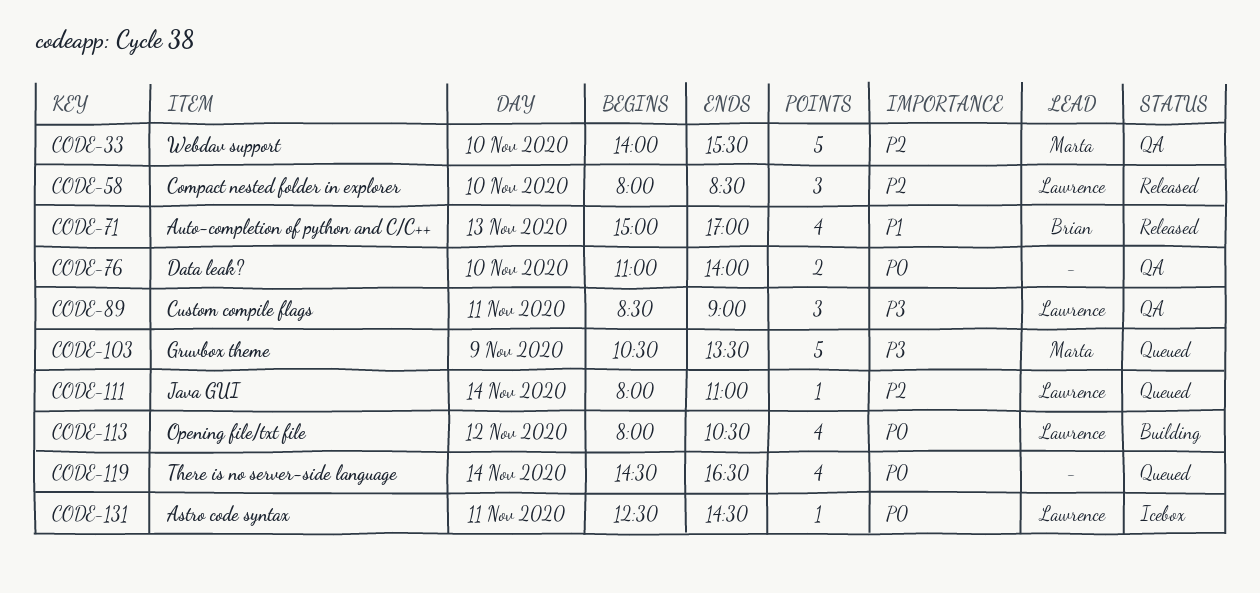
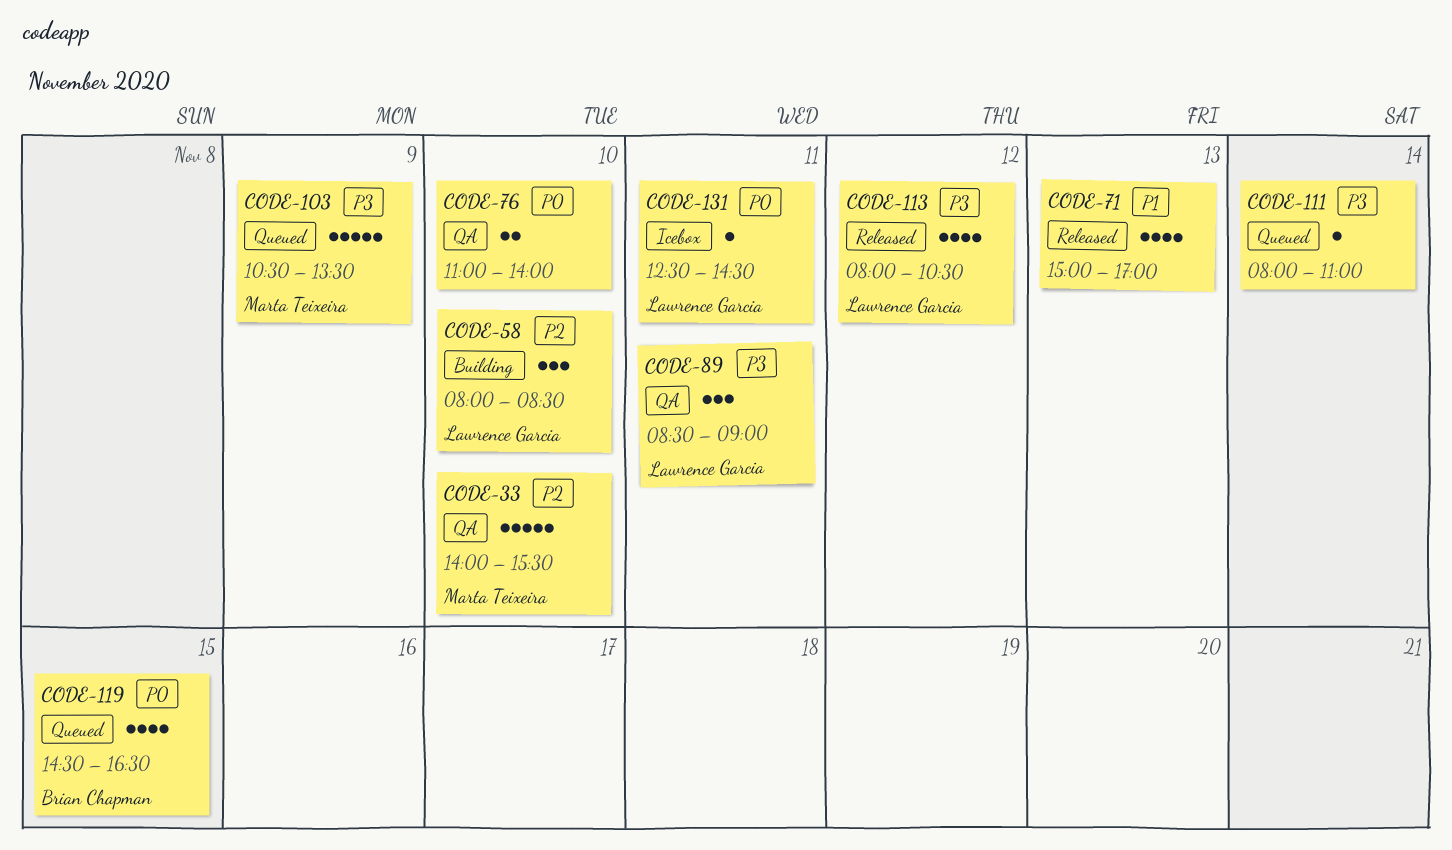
CODE-58, status: Released -> Building
CODE-71, owner: Brian Chapman -> none
CODE-111, owner: Lawrence Garcia -> none
CODE-111, priority: P2 -> P3
CODE-113, status: Building -> Released
CODE-113, priority: P0 -> P3
CODE-119, owner: none -> Brian Chapman
CODE-119, day: Nov 14 -> Nov 15

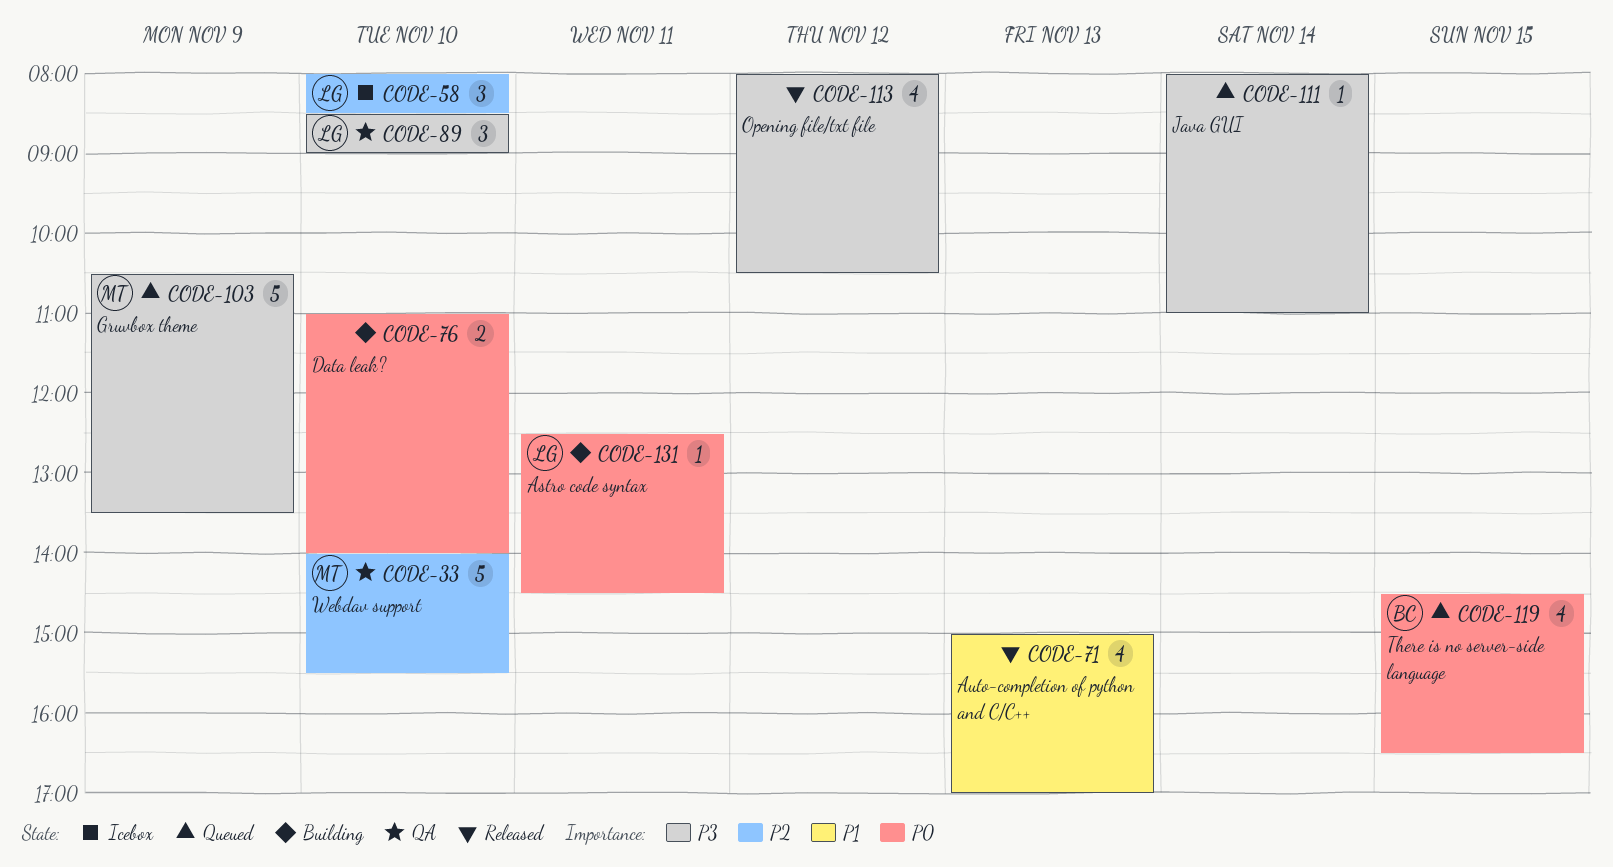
CODE-58, status: Building -> Icebox
CODE-76, status: QA -> Building
CODE-89, day: Nov 11 -> Nov 10
CODE-113, owner: Lawrence Garcia -> none
CODE-131, status: Icebox -> Building

